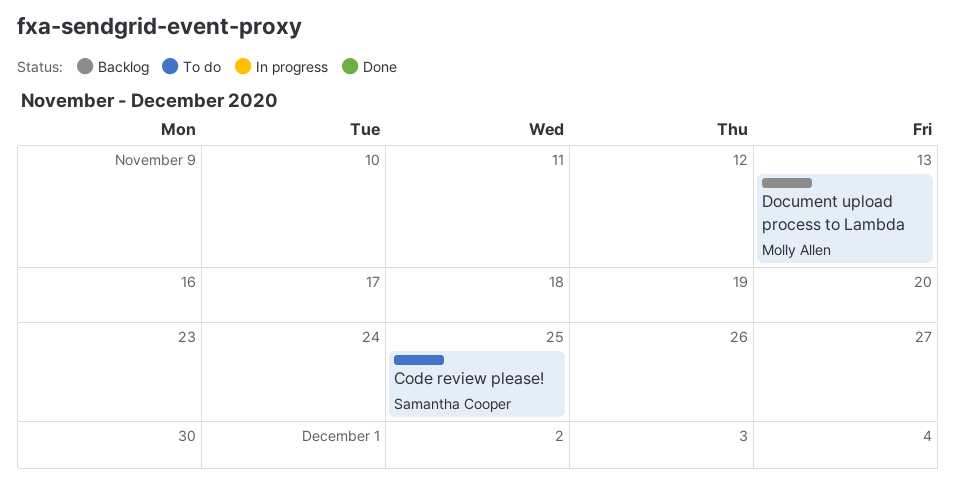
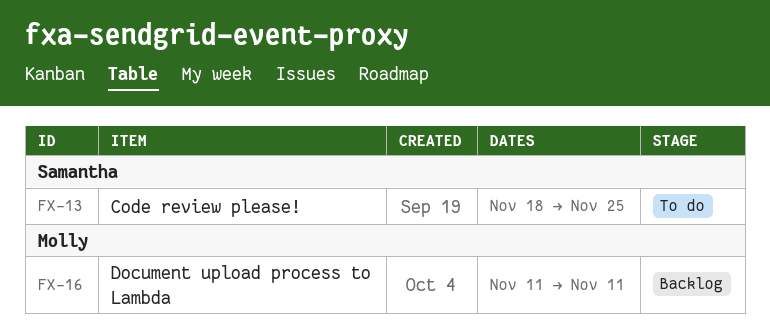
Document upload process to Lambda, due: Nov 13 -> Nov 11

